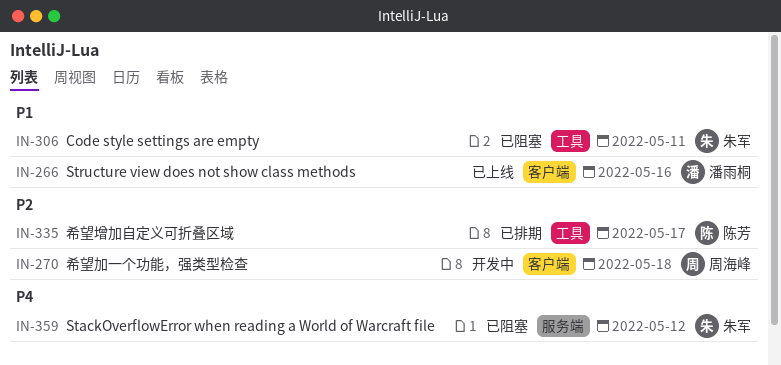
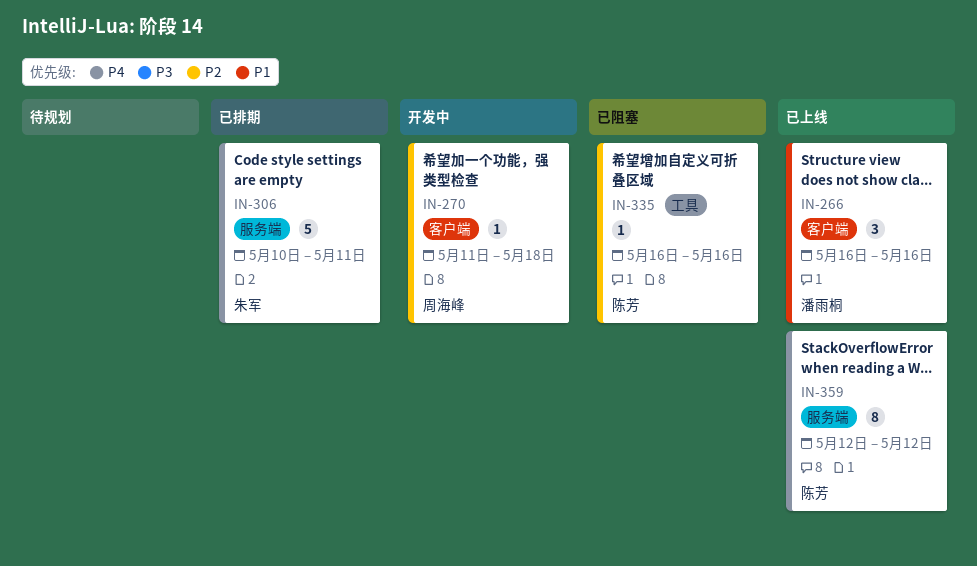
IN-306, status: 已阻塞 -> 已排期
IN-306, priority: P1 -> P4
IN-306, label: 工具 -> 服务端
IN-335, status: 已排期 -> 已阻塞
IN-335, due: May 17 -> May 16
IN-359, status: 已阻塞 -> 已上线
IN-359, owner: 朱军 -> 陈芳

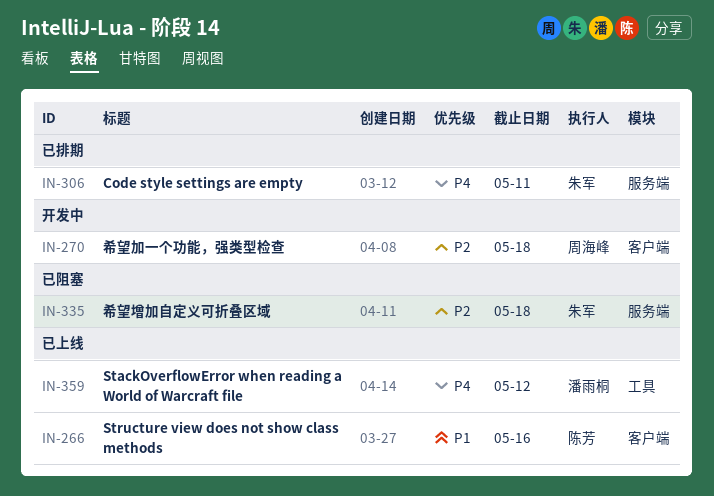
IN-266, owner: 潘雨桐 -> 陈芳
IN-335, owner: 陈芳 -> 朱军
IN-335, label: 工具 -> 服务端
IN-335, due: May 16 -> May 18
IN-359, owner: 陈芳 -> 潘雨桐
IN-359, label: 服务端 -> 工具

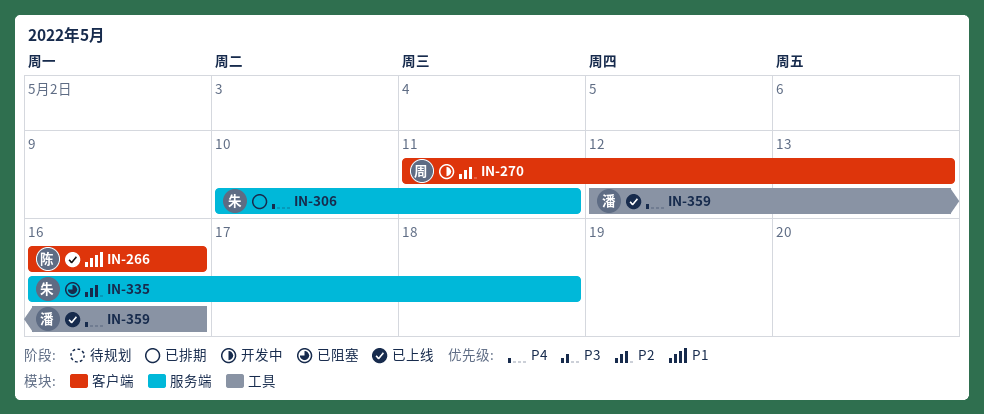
IN-270, due: May 18 -> May 13
IN-359, due: May 12 -> May 16

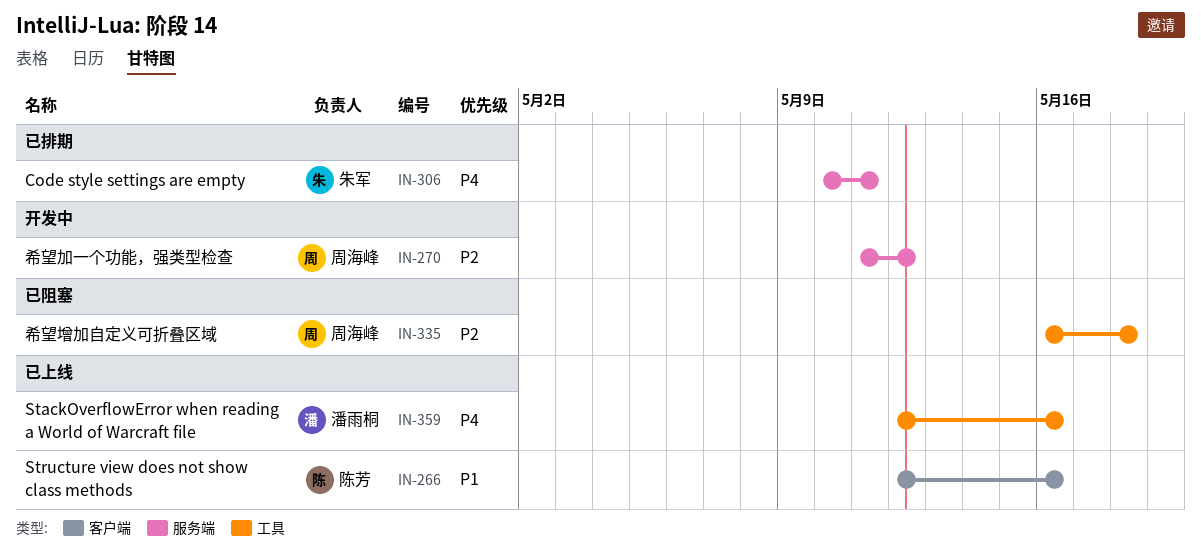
IN-266, start: May 16 -> May 12
IN-270, label: 客户端 -> 服务端
IN-270, due: May 13 -> May 12
IN-335, owner: 朱军 -> 周海峰
IN-335, label: 服务端 -> 工具

